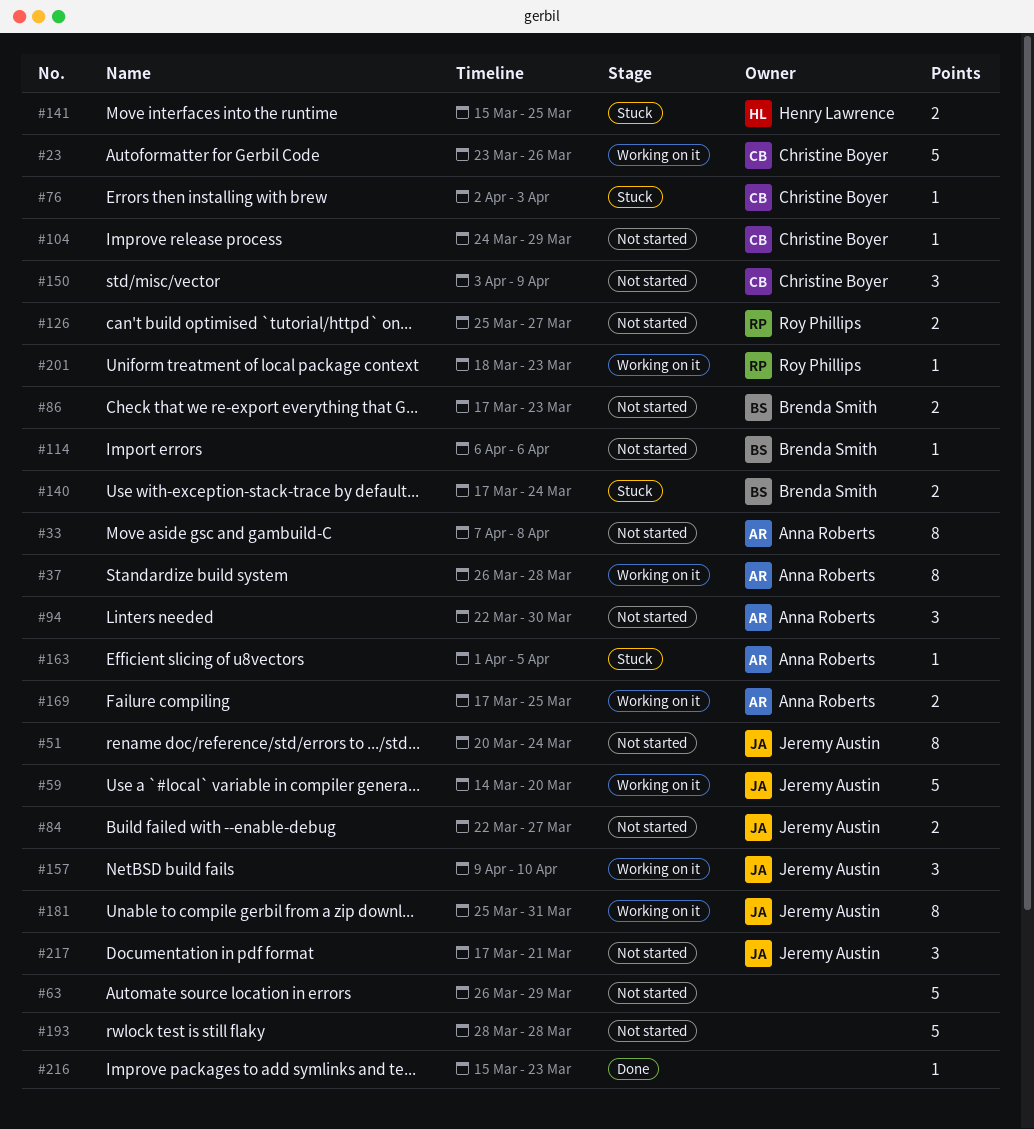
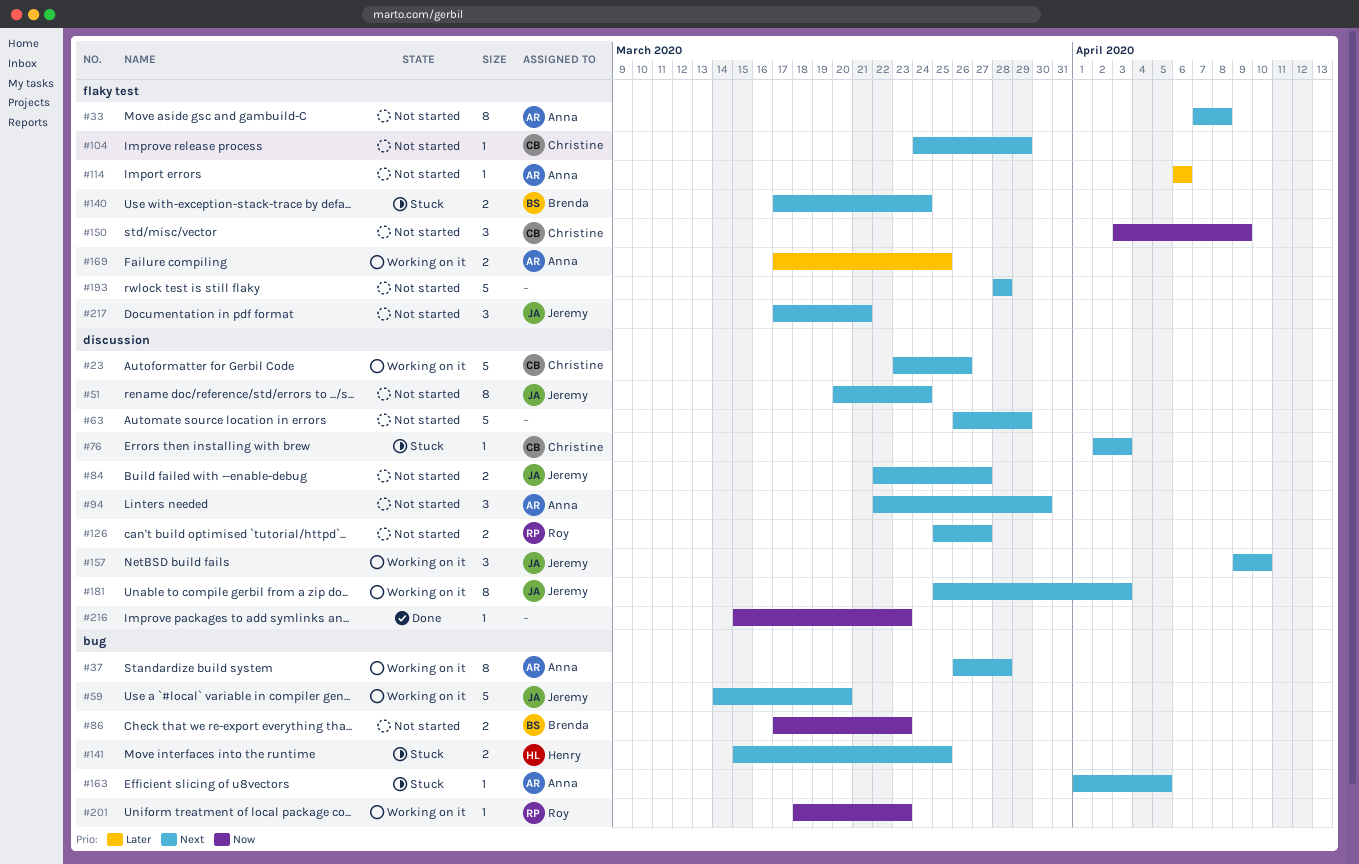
#114, owner: Brenda Smith -> Anna Roberts
#181, due: Mar 31 -> Apr 3

